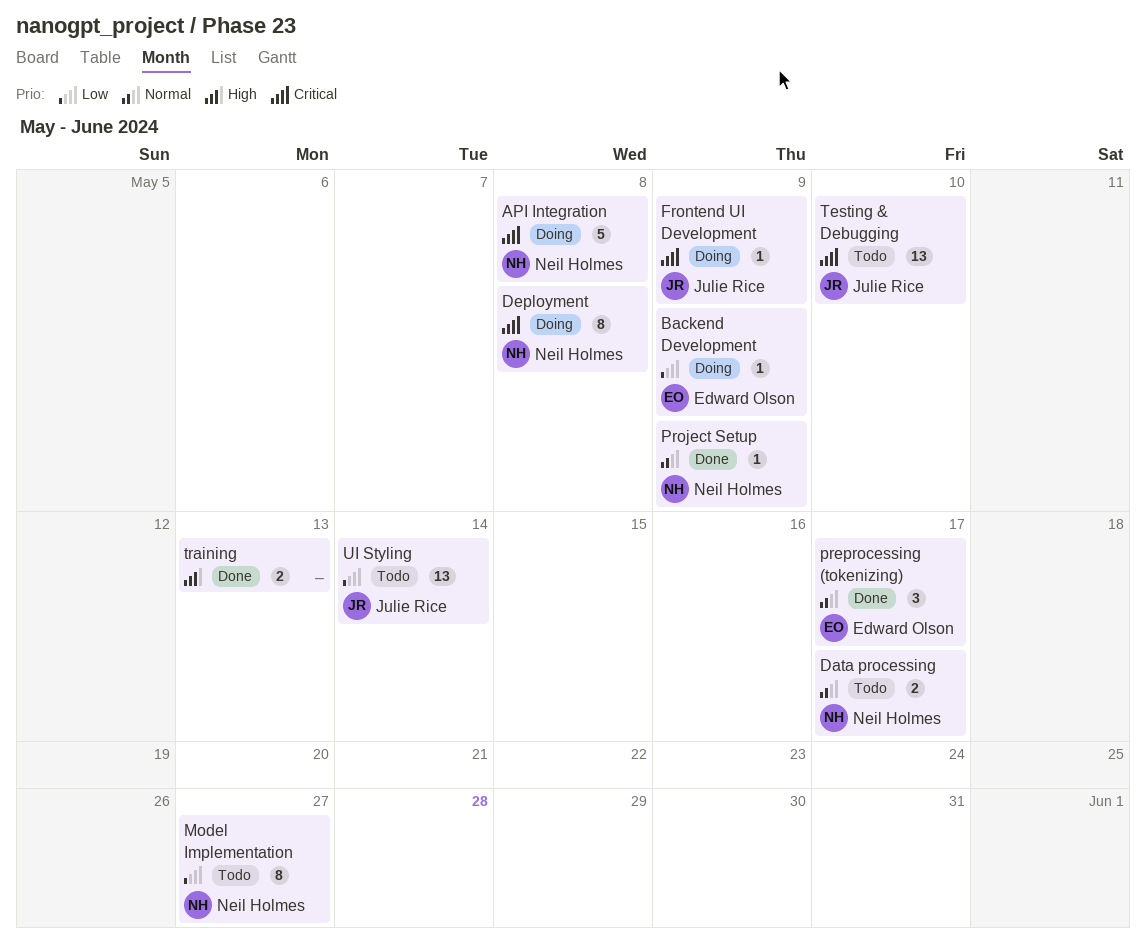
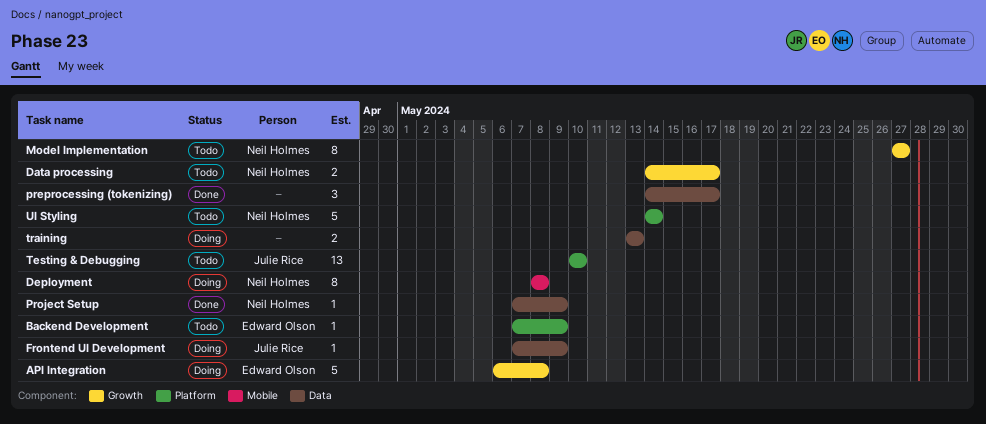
API Integration, owner: Neil Holmes -> Edward Olson
Backend Development, status: Doing -> Todo
preprocessing (tokenizing), owner: Edward Olson -> none
training, status: Done -> Doing
UI Styling, owner: Julie Rice -> Neil Holmes
UI Styling, estimate: 13 -> 5

